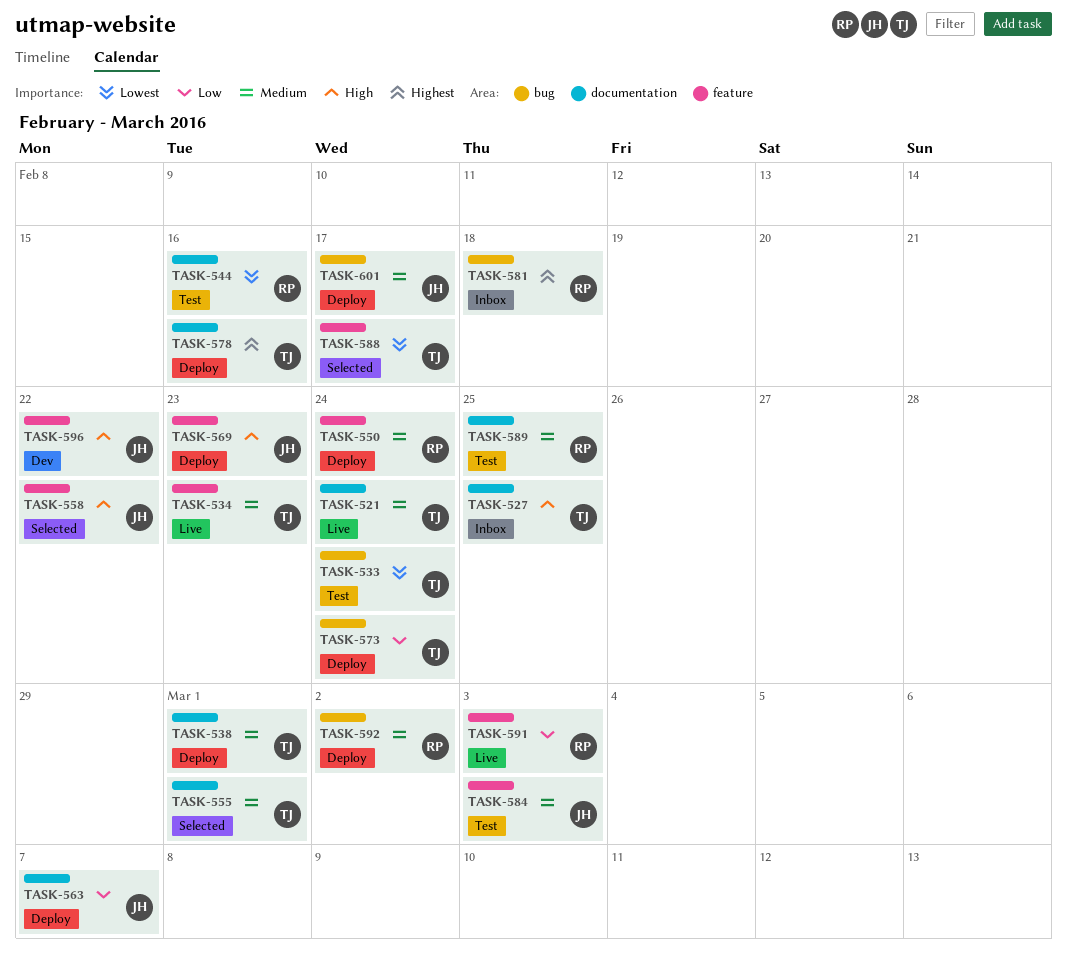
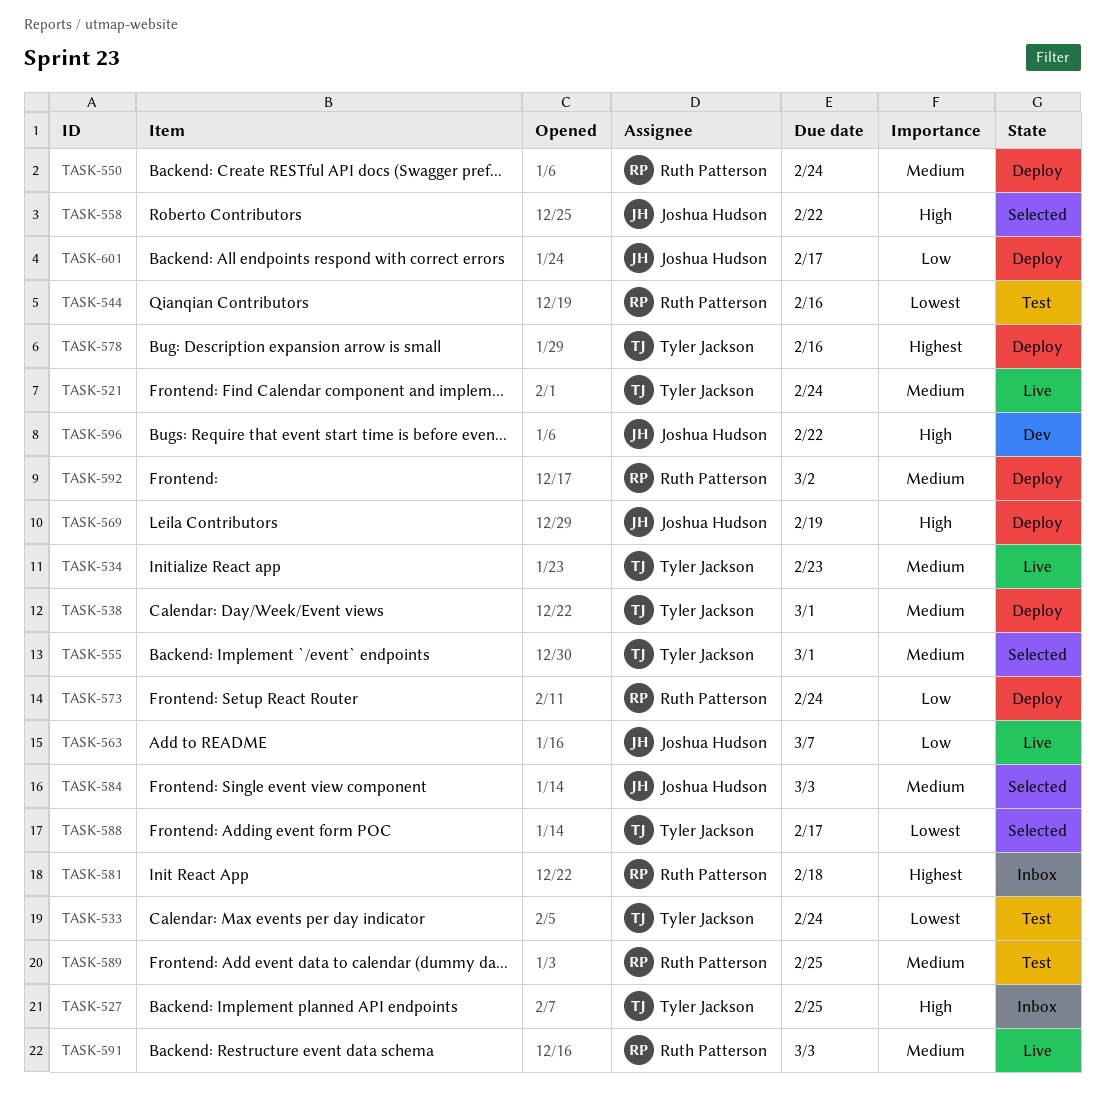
TASK-563, status: Deploy -> Live
TASK-569, due: Feb 23 -> Feb 19
TASK-573, owner: Tyler Jackson -> Ruth Patterson
TASK-584, status: Test -> Selected
TASK-591, priority: Low -> Medium
TASK-601, priority: Medium -> Low

